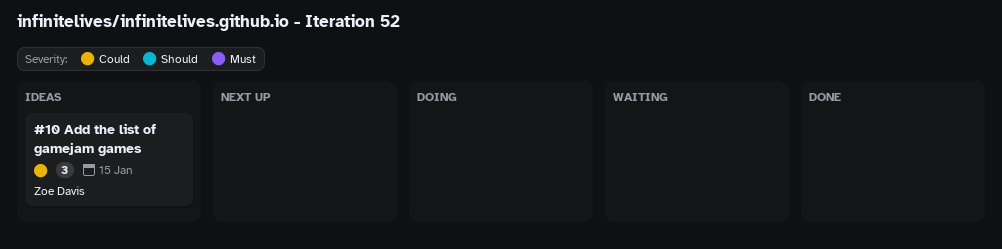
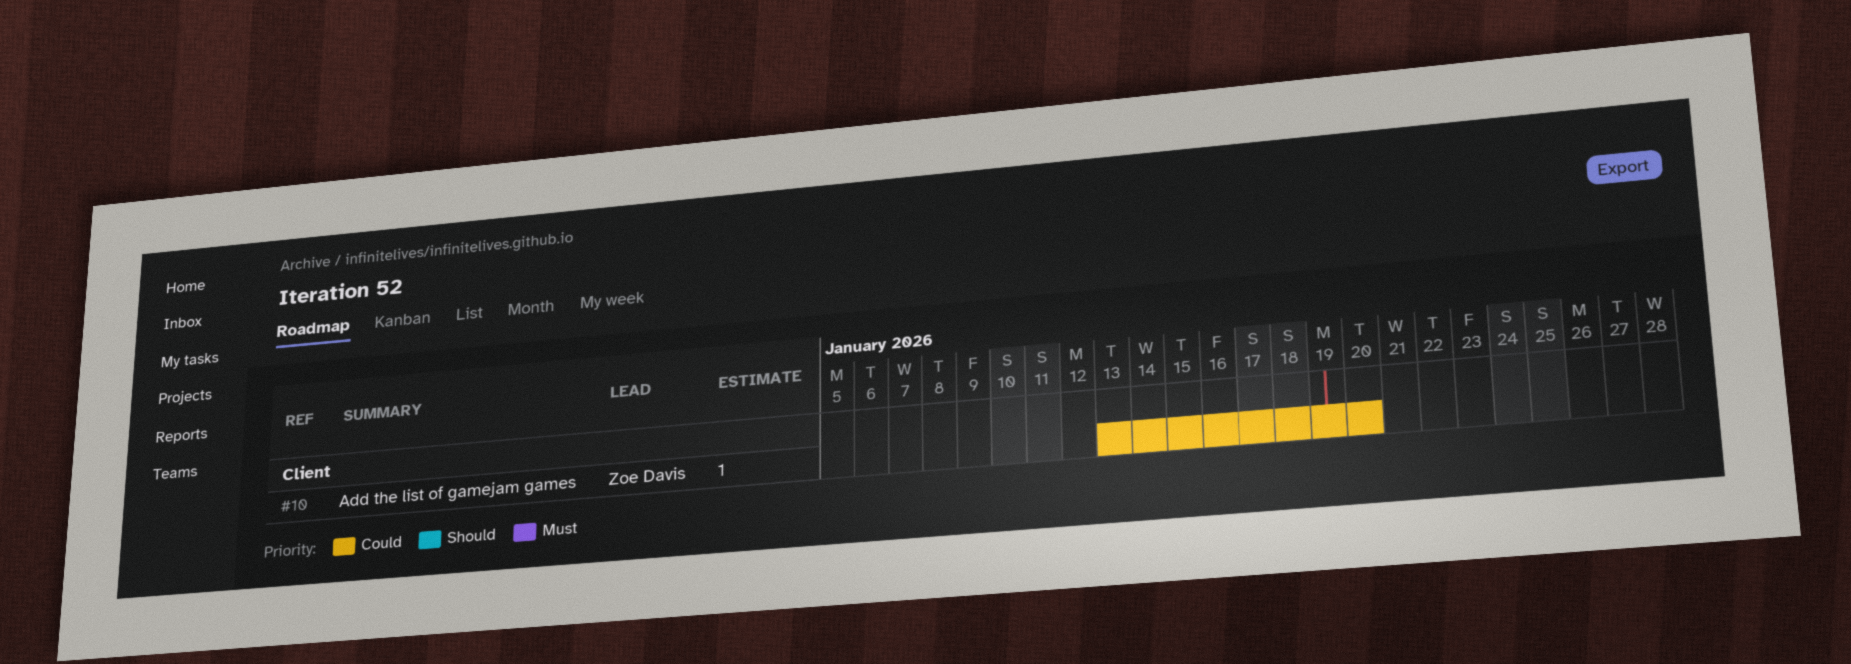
#10, estimate: 3 -> 1
#10, due: Jan 15 -> Jan 20

